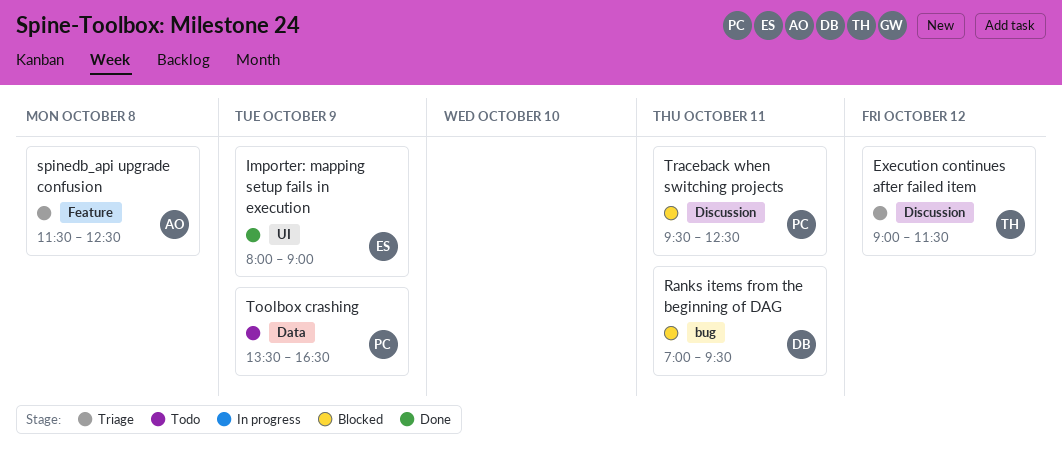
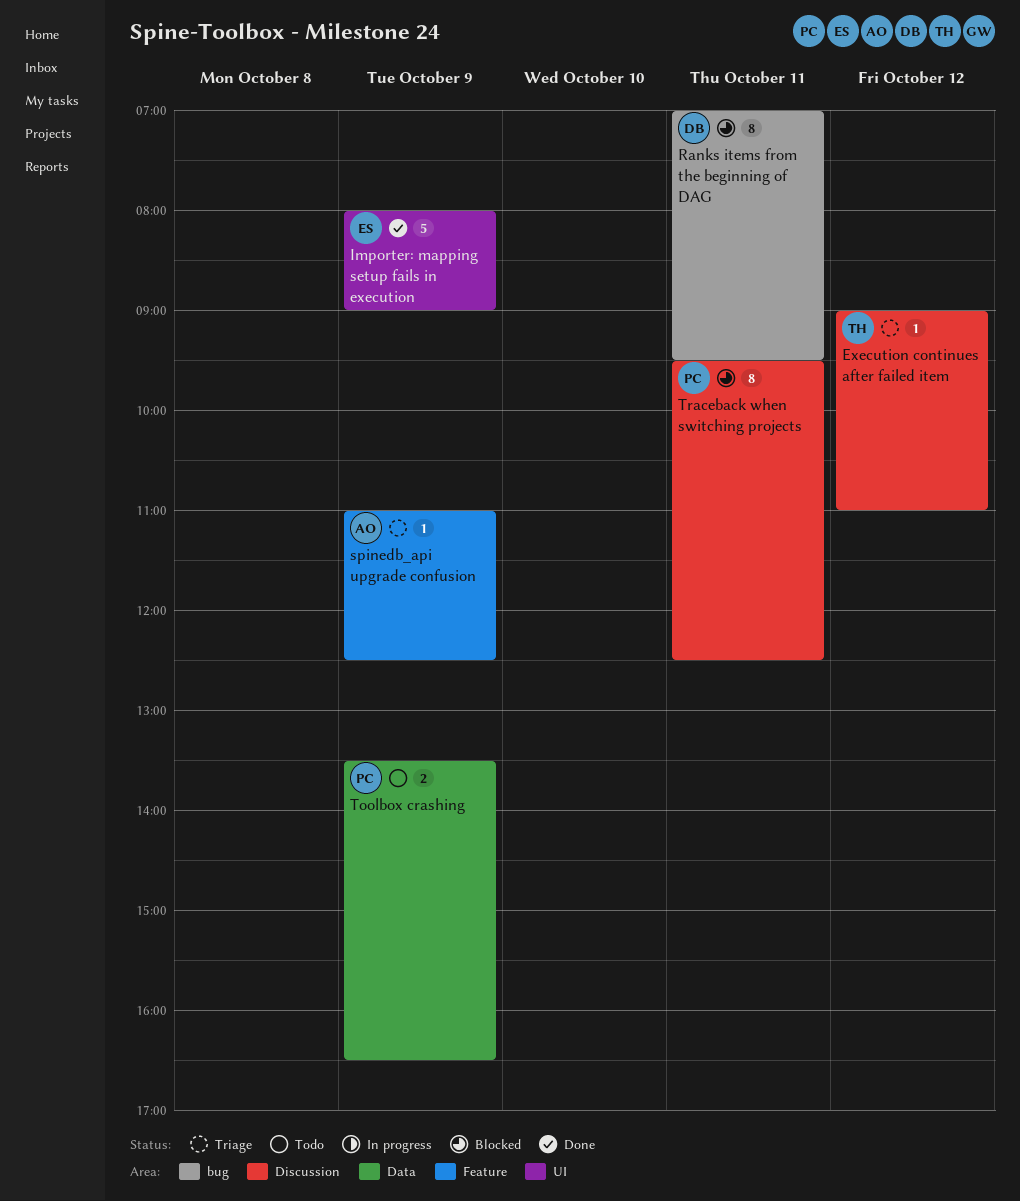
Execution continues after failed item, ends: 11:30 -> 11:00
spinedb_api upgrade confusion, day: Oct 8 -> Oct 9
spinedb_api upgrade confusion, begins: 11:30 -> 11:00

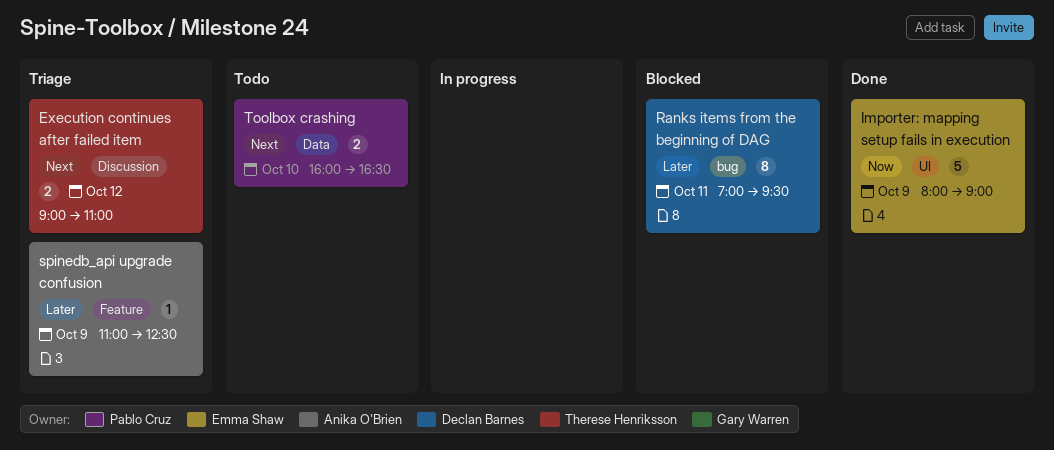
Execution continues after failed item, estimate: 1 -> 2
Toolbox crashing, day: Oct 9 -> Oct 10
Toolbox crashing, begins: 13:30 -> 16:00
Traceback when switching projects: present -> none

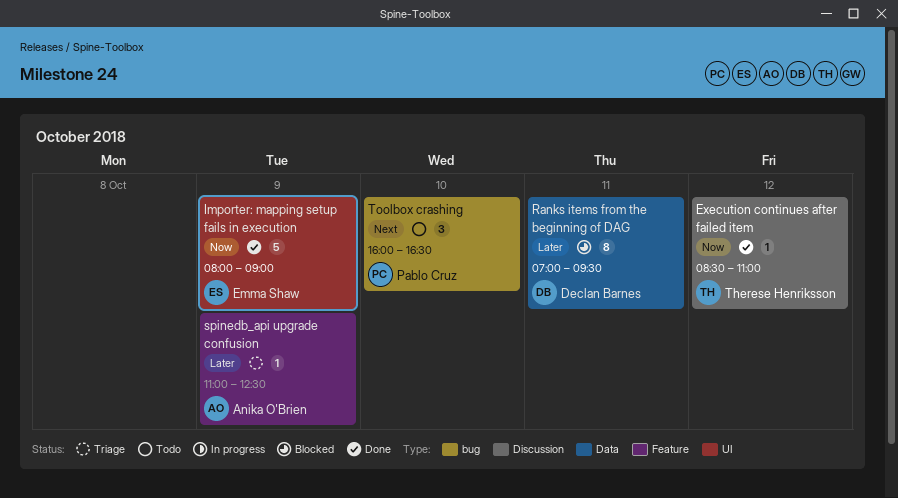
Execution continues after failed item, status: Triage -> Done
Execution continues after failed item, priority: Next -> Now
Execution continues after failed item, estimate: 2 -> 1
Execution continues after failed item, begins: 09:00 -> 08:30
Ranks items from the beginning of DAG, label: bug -> Data
Toolbox crashing, label: Data -> bug
Toolbox crashing, estimate: 2 -> 3

